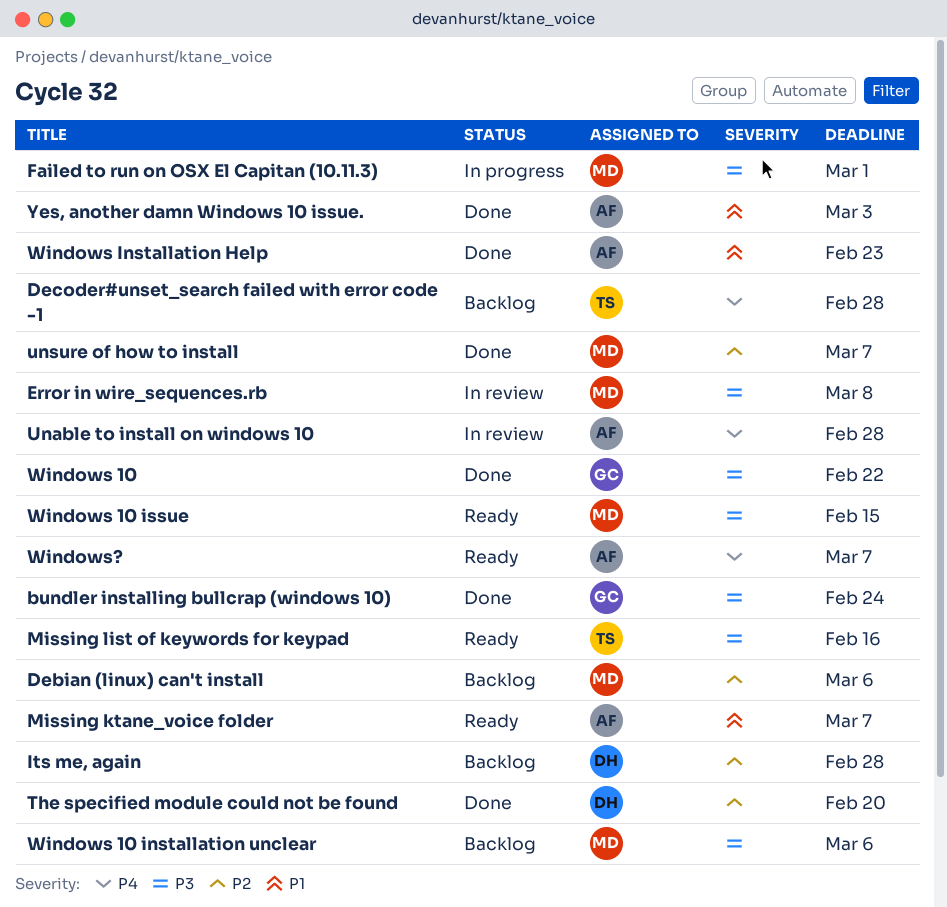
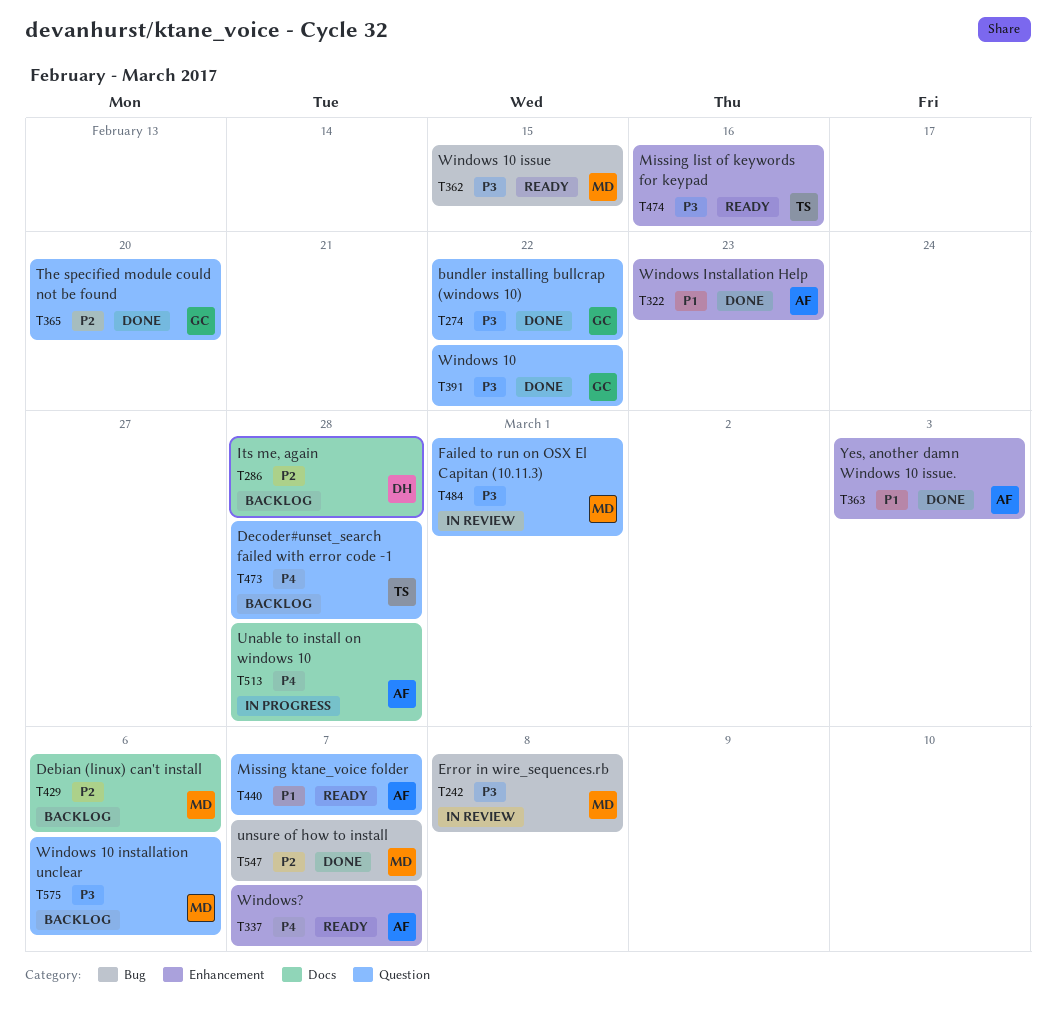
bundler installing bullcrap (windows 10), due: Feb 24 -> Feb 22
Failed to run on OSX El Capitan (10.11.3), status: In progress -> In review
The specified module could not be found, owner: DH -> GC
Unable to install on windows 10, status: In review -> In progress

